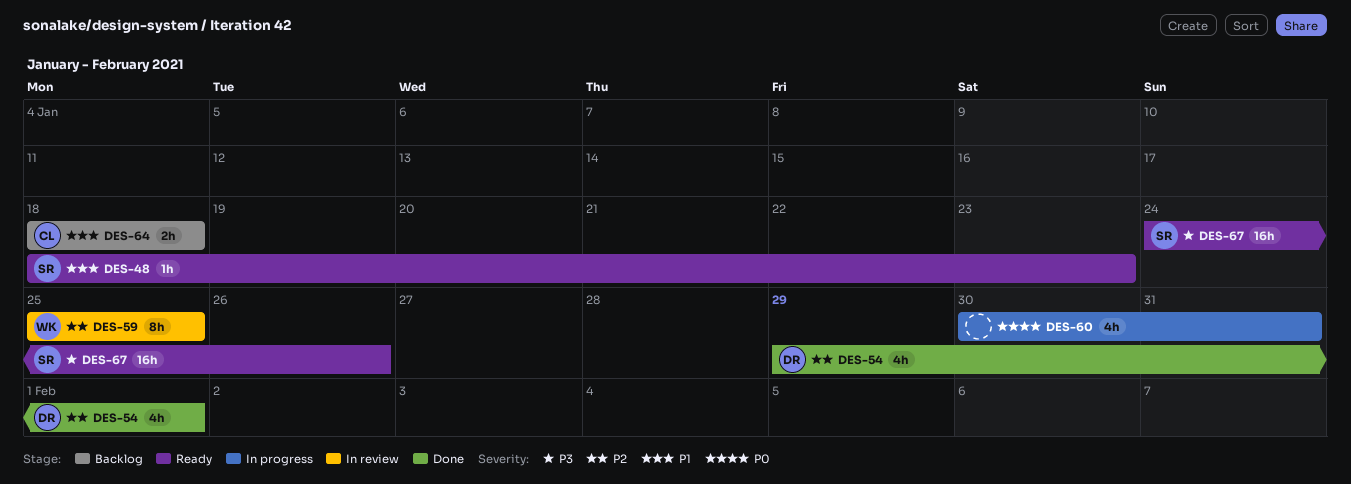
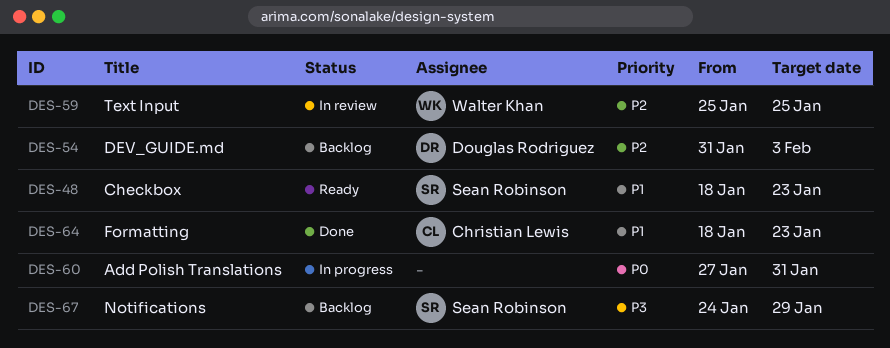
DES-54, status: Done -> Backlog
DES-54, start: Jan 29 -> Jan 31
DES-54, due: Feb 1 -> Feb 3
DES-60, start: Jan 30 -> Jan 27
DES-64, status: Backlog -> Done
DES-64, due: Jan 18 -> Jan 23
DES-67, status: Ready -> Backlog
DES-67, due: Jan 26 -> Jan 29

